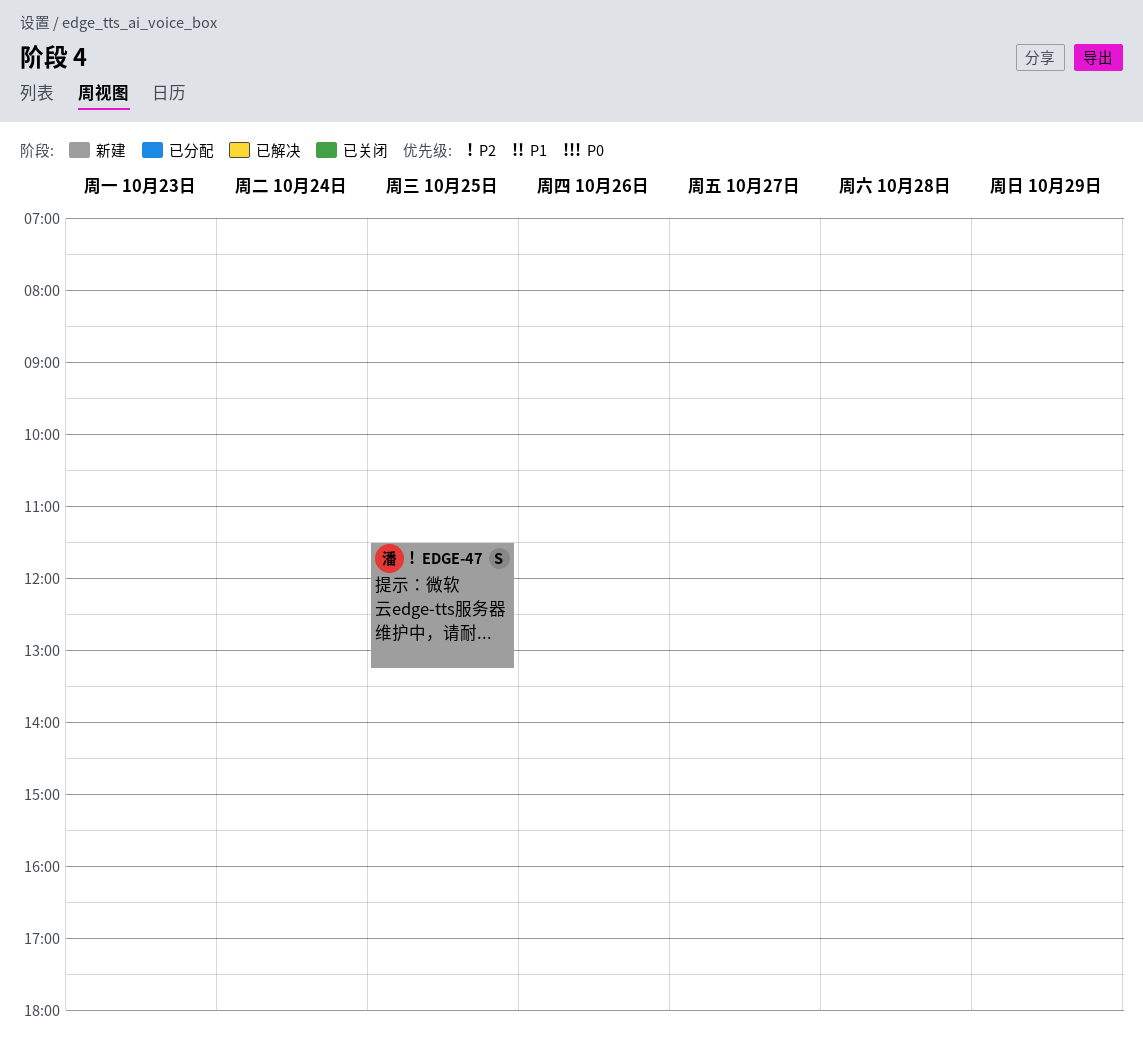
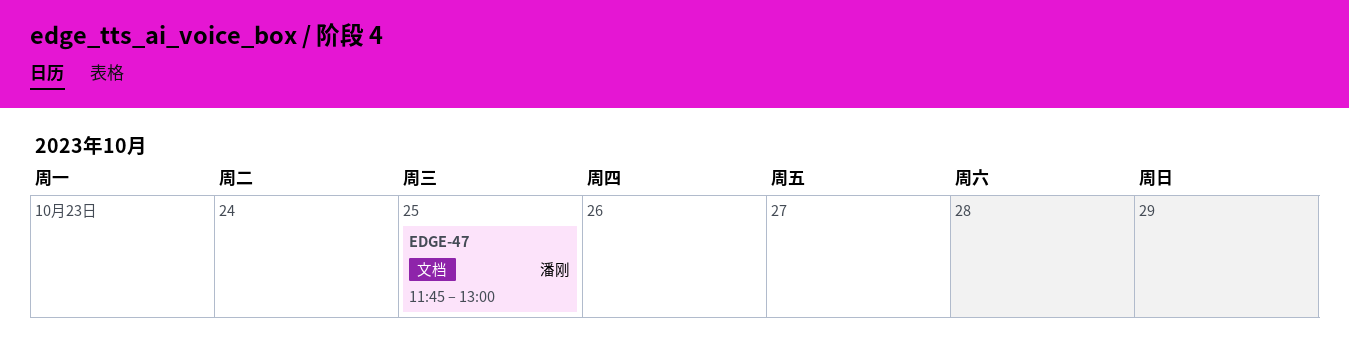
EDGE-47, begins: 11:30 -> 11:45
EDGE-47, ends: 13:15 -> 13:00

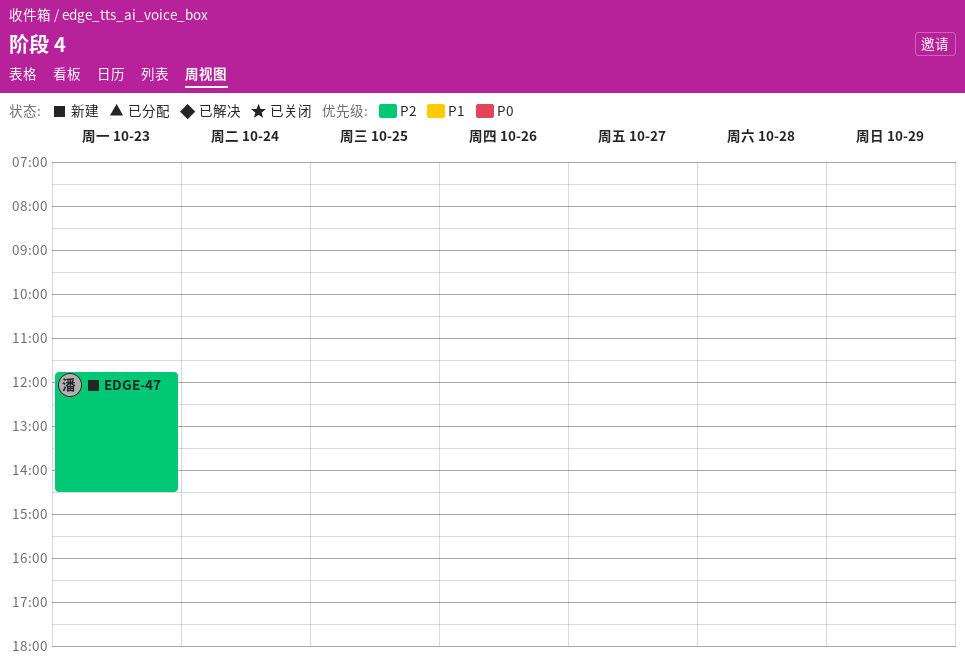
EDGE-47, day: Oct 25 -> Oct 23
EDGE-47, ends: 13:00 -> 14:30

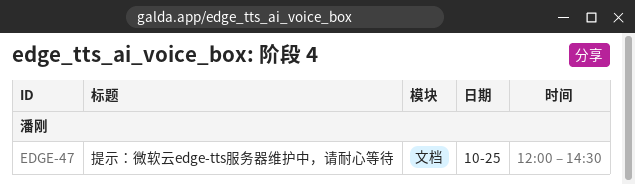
EDGE-47, day: Oct 23 -> Oct 25
EDGE-47, begins: 11:45 -> 12:00

